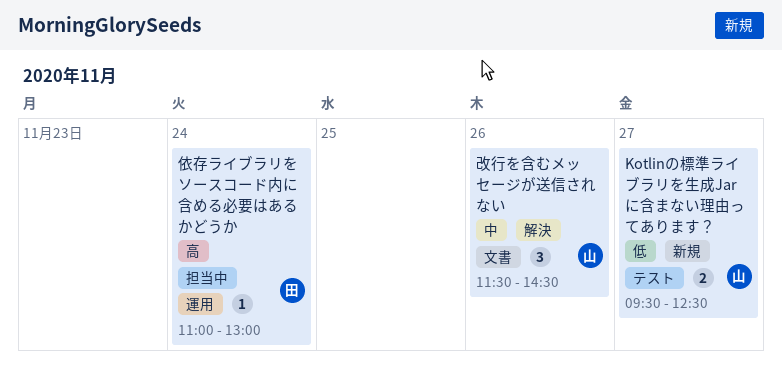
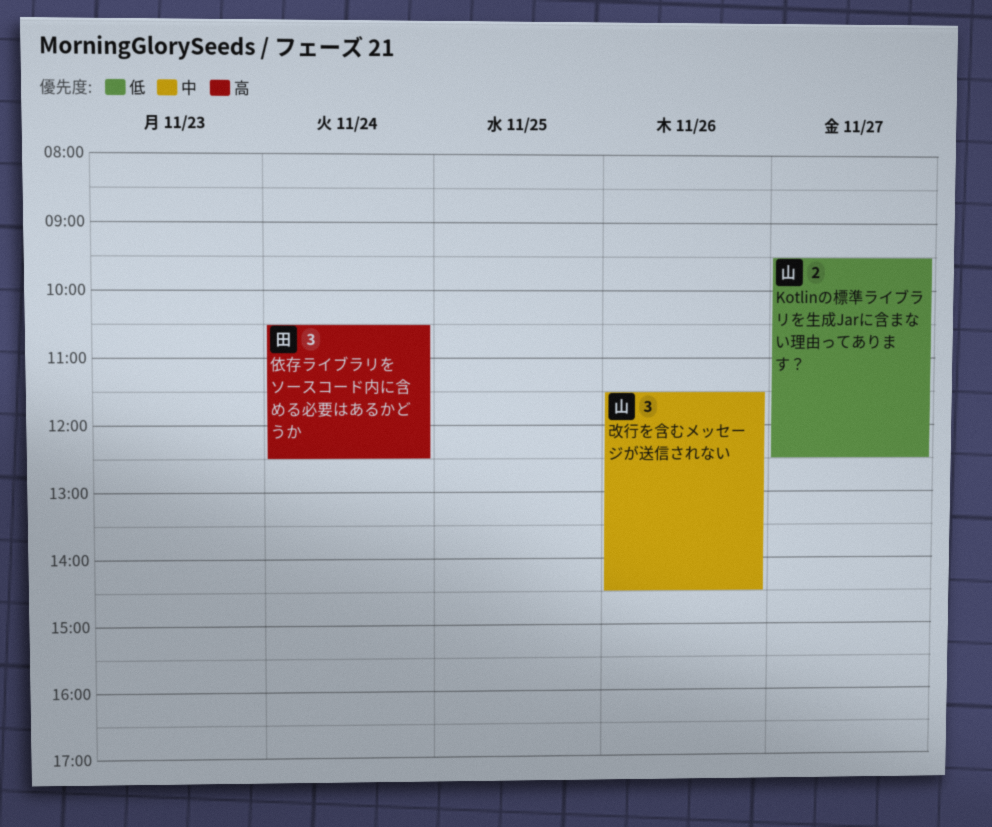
依存ライブラリをソースコード内に含める必要はあるかどうか, estimate: 1 -> 3
依存ライブラリをソースコード内に含める必要はあるかどうか, begins: 11:00 -> 10:30
依存ライブラリをソースコード内に含める必要はあるかどうか, ends: 13:00 -> 12:30

